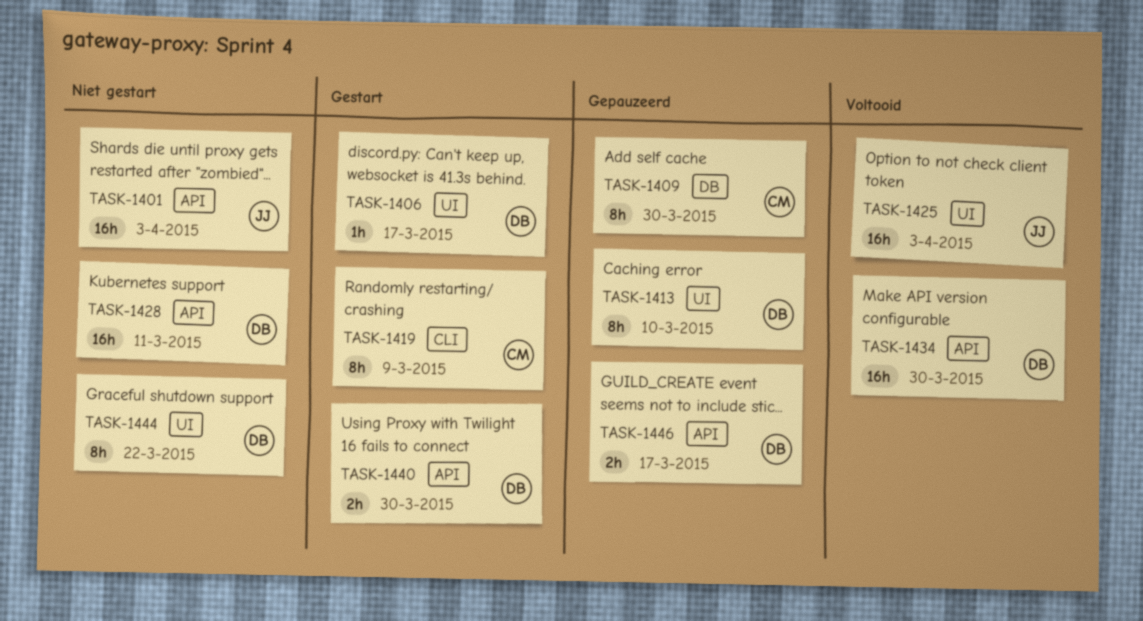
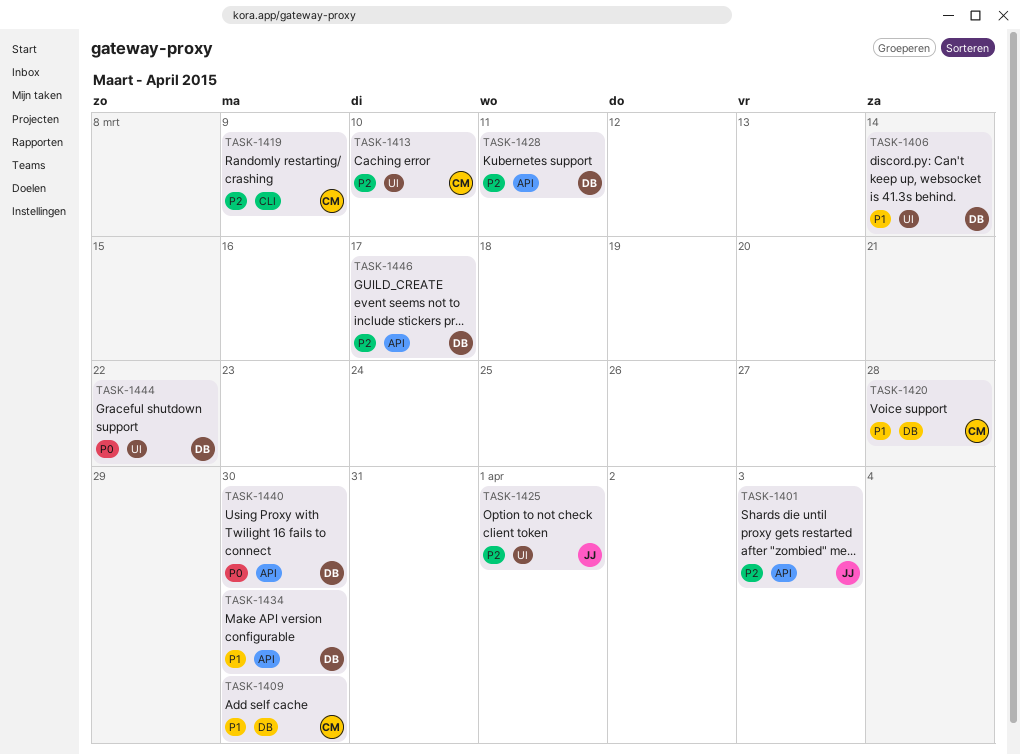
TASK-1406, due: Mar 17 -> Mar 14
TASK-1413, owner: DB -> CM
TASK-1420: none -> present
TASK-1425, due: Apr 3 -> Apr 1

